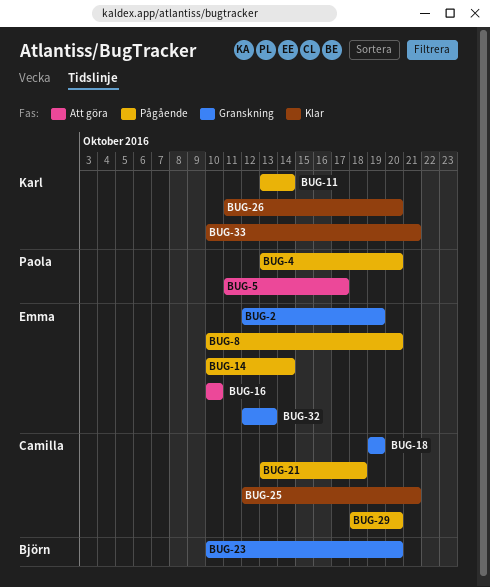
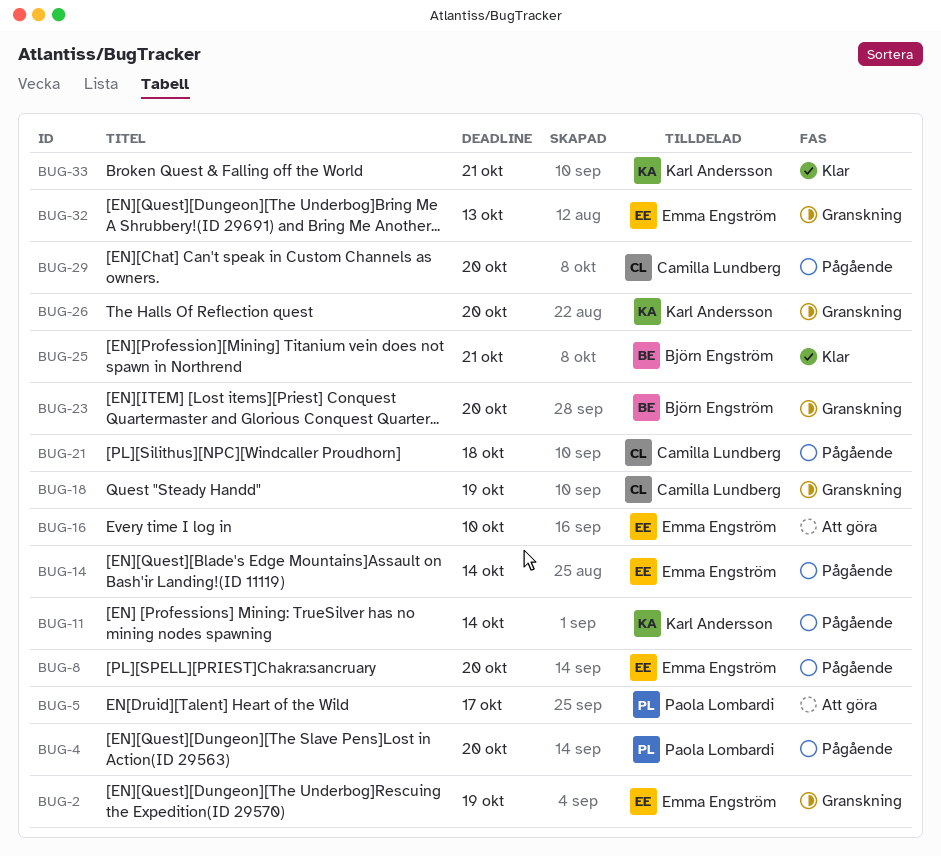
BUG-25, owner: Camilla Lundberg -> Björn Engström
BUG-26, status: Klar -> Granskning

